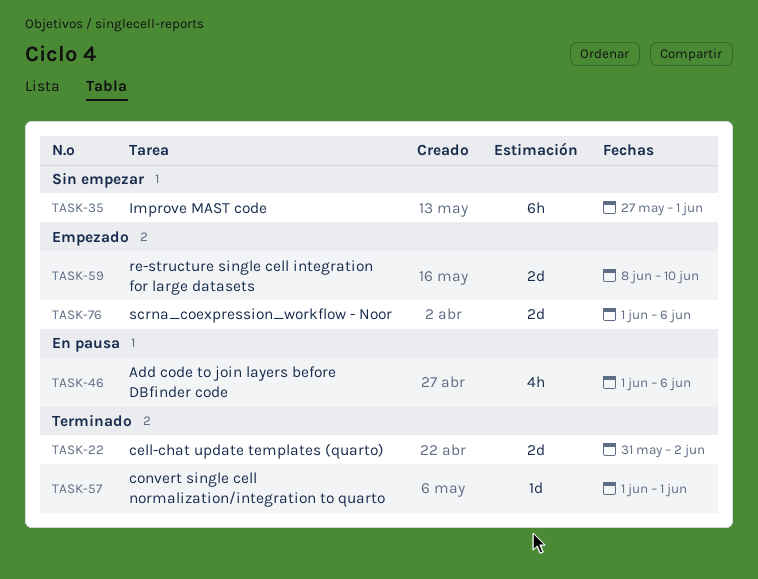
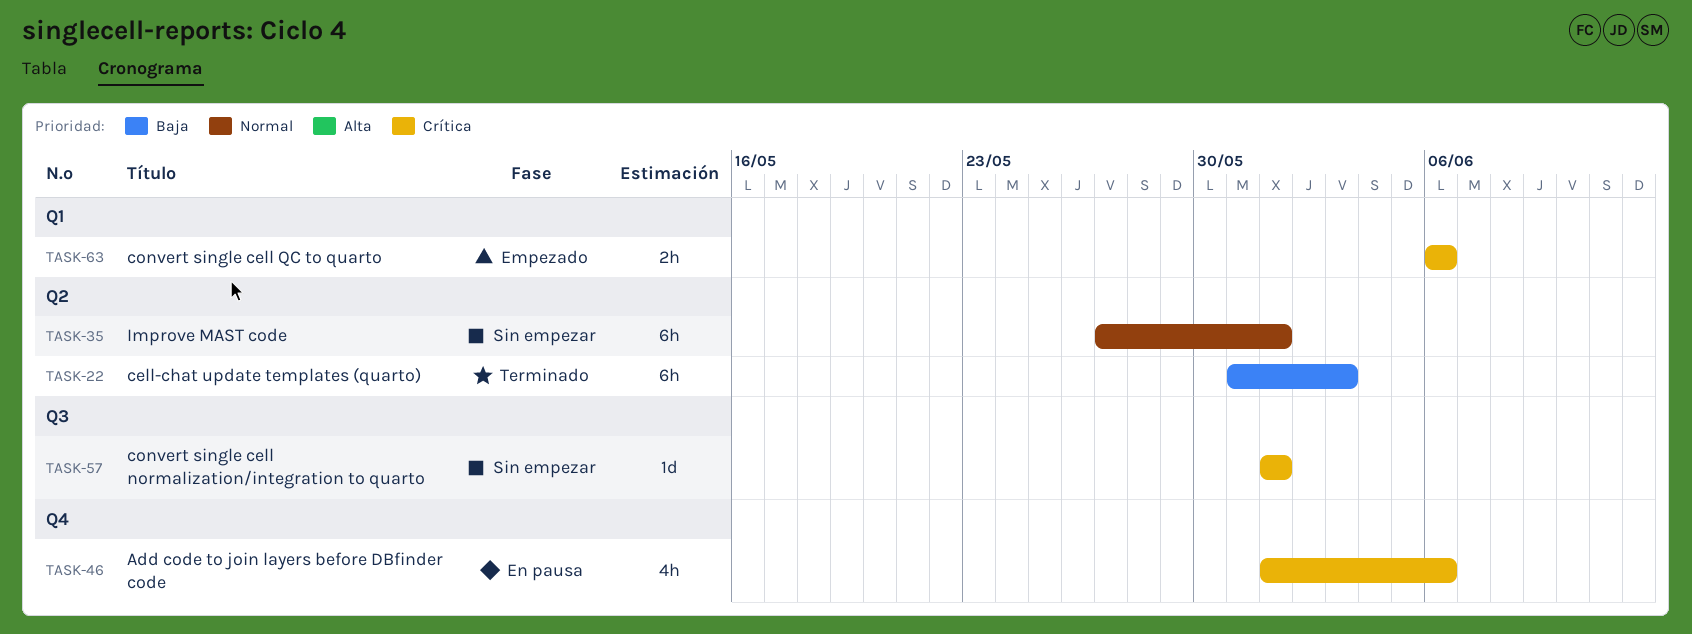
TASK-22, estimate: 2d -> 6h
TASK-22, due: Jun 2 -> Jun 3
TASK-57, status: Terminado -> Sin empezar
TASK-59: present -> none
TASK-63: none -> present
TASK-76: present -> none

